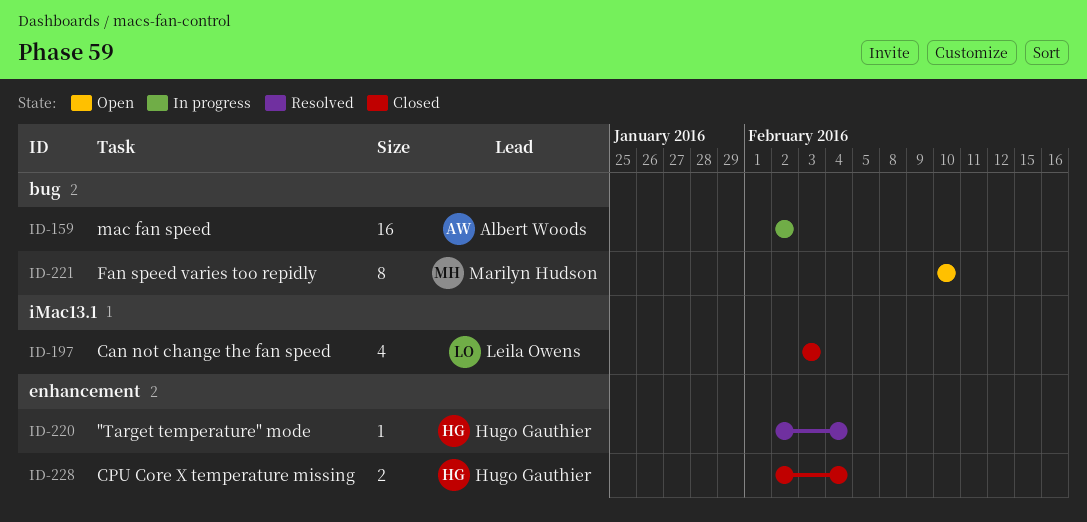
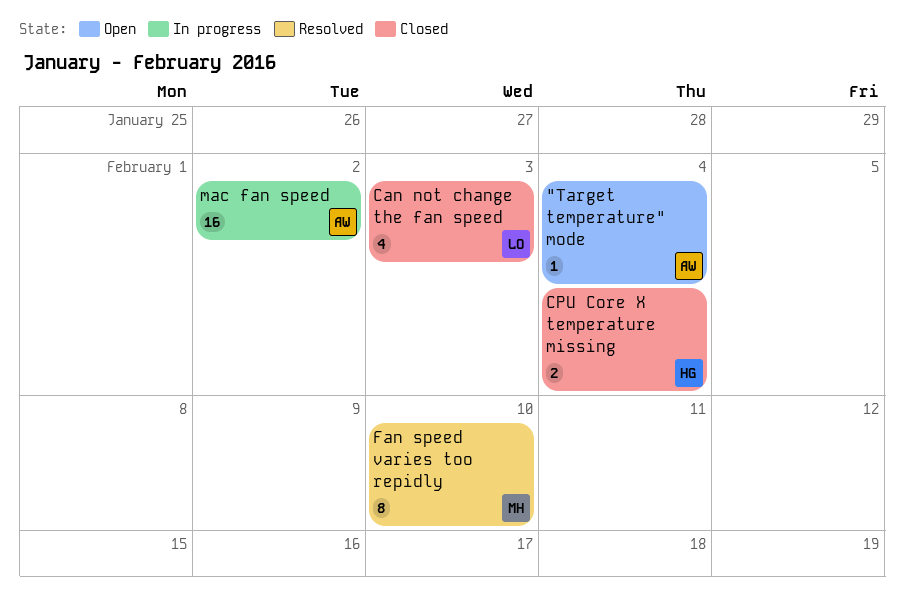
"Target temperature" mode, status: Resolved -> Open
"Target temperature" mode, owner: Hugo Gauthier -> Albert Woods
Fan speed varies too repidly, status: Open -> Resolved

